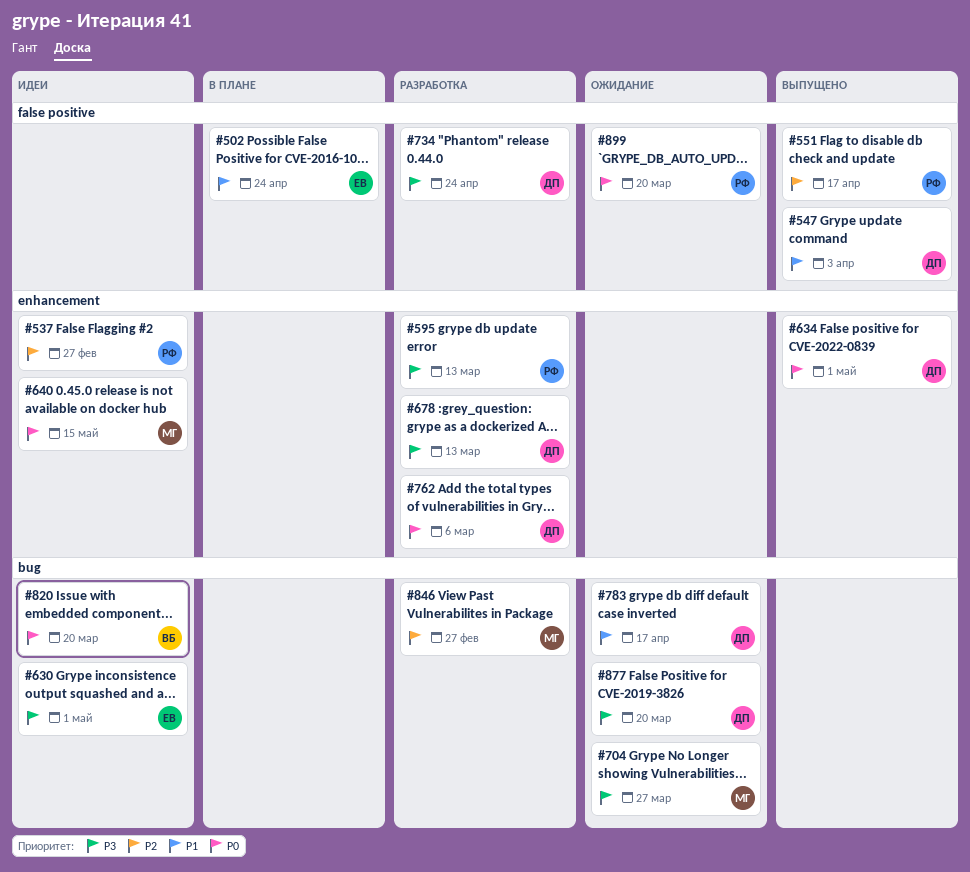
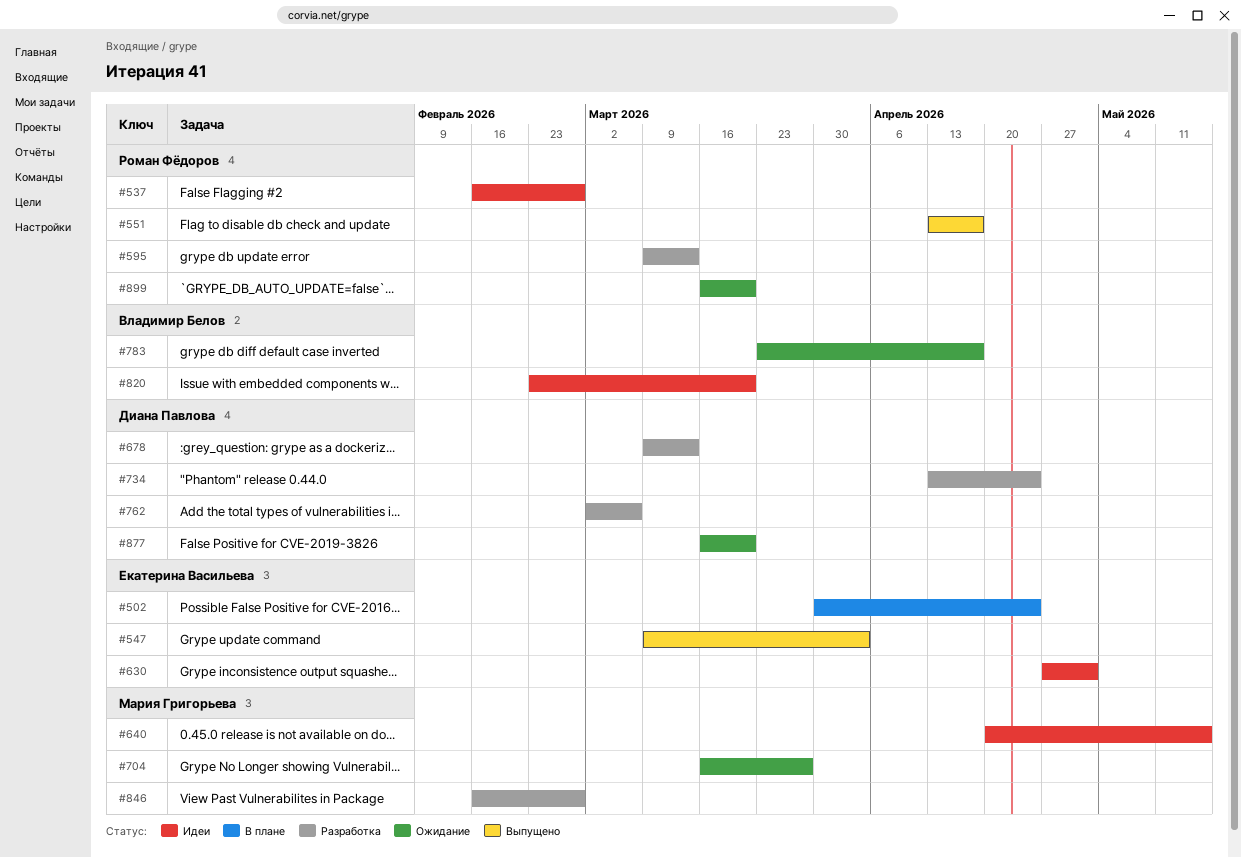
#547, owner: Диана Павлова -> Екатерина Васильева
#634: present -> none
#783, owner: Диана Павлова -> Владимир Белов

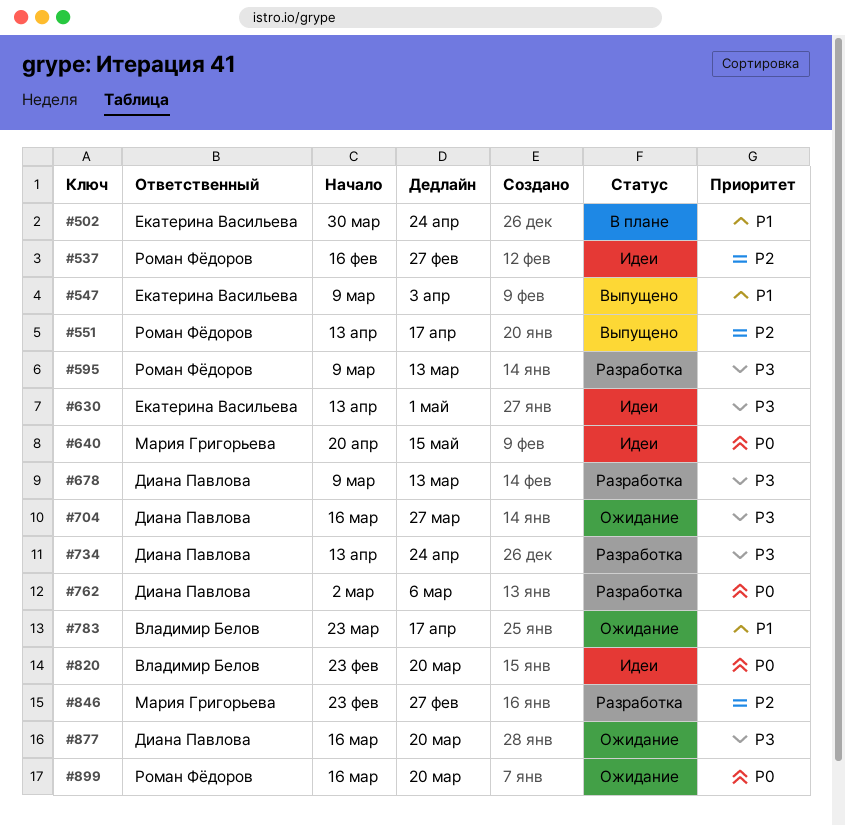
#630, start: Apr 27 -> Apr 13
#704, owner: Мария Григорьева -> Диана Павлова
#846, start: Feb 16 -> Feb 23

